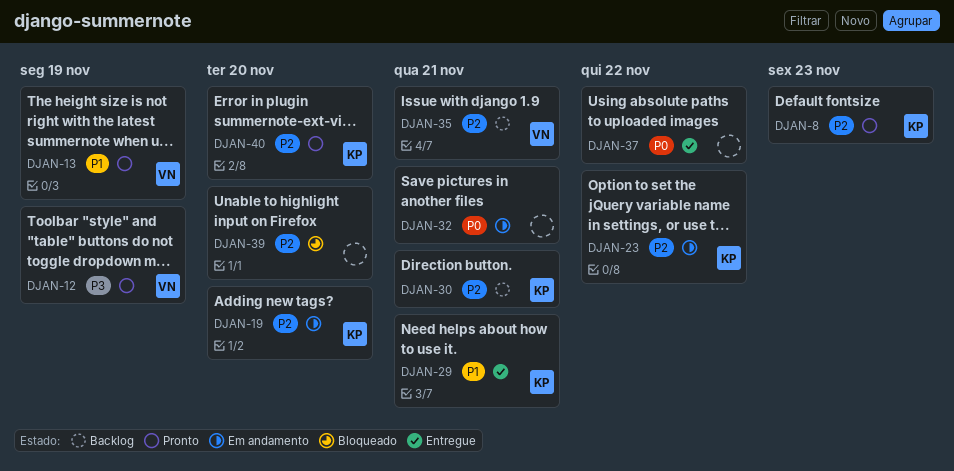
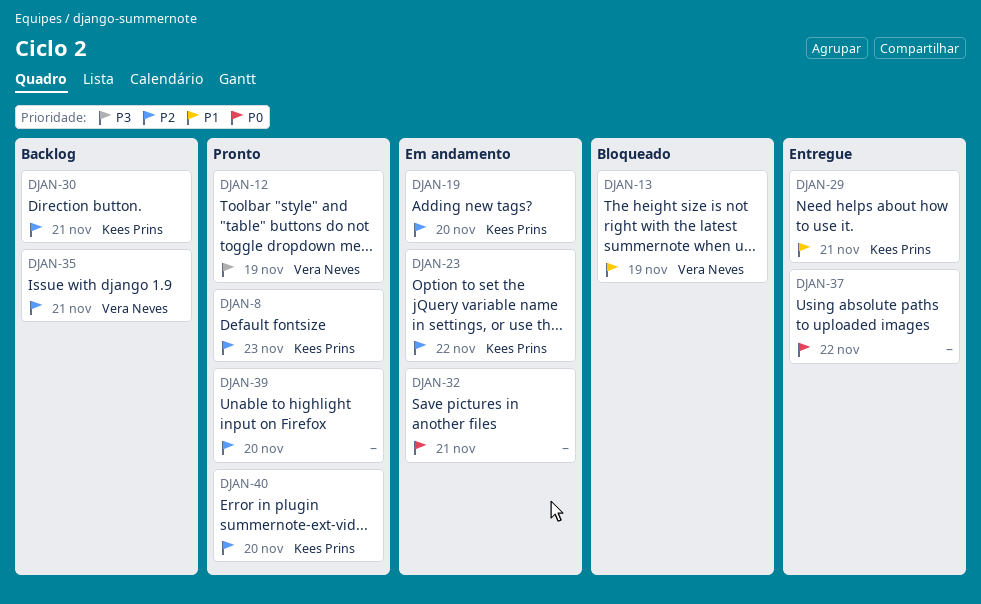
DJAN-13, status: Pronto -> Bloqueado
DJAN-39, status: Bloqueado -> Pronto

